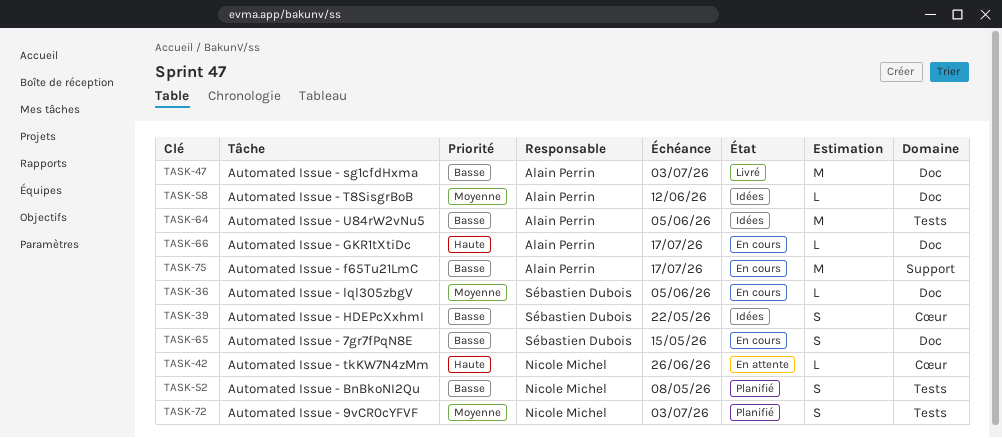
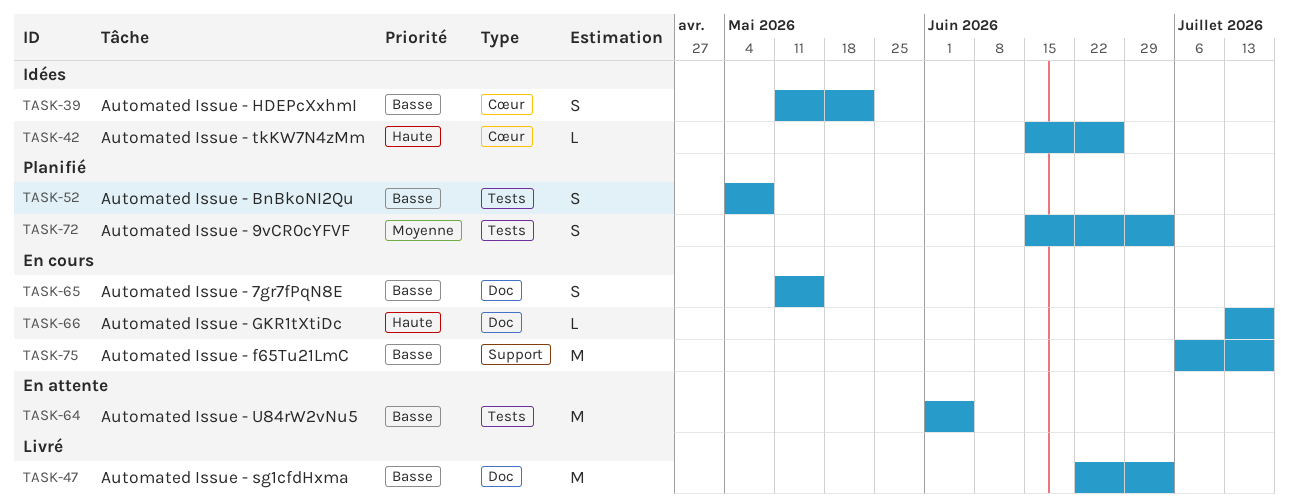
TASK-36: present -> none
TASK-42, status: En attente -> Idées
TASK-58: present -> none
TASK-64, status: Idées -> En attente

